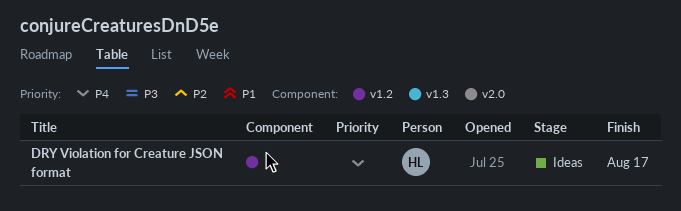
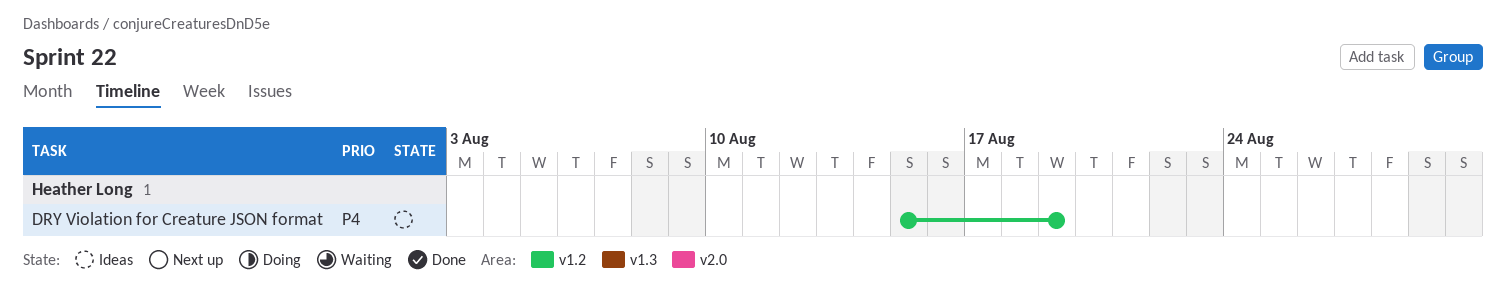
DRY Violation for Creature JSON format, due: Aug 17 -> Aug 19

